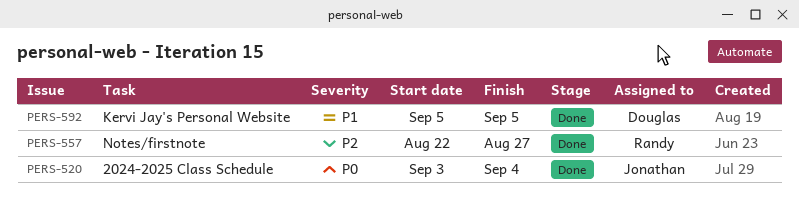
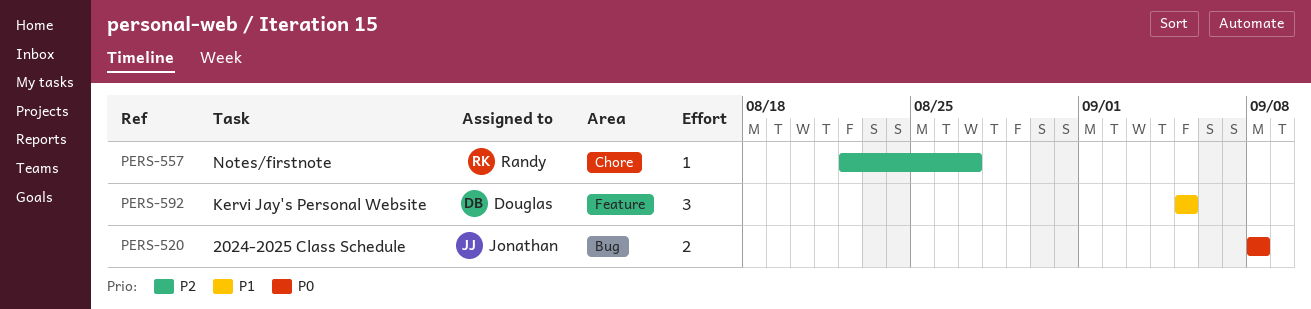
PERS-520, start: Sep 3 -> Sep 8
PERS-520, due: Sep 4 -> Sep 8

